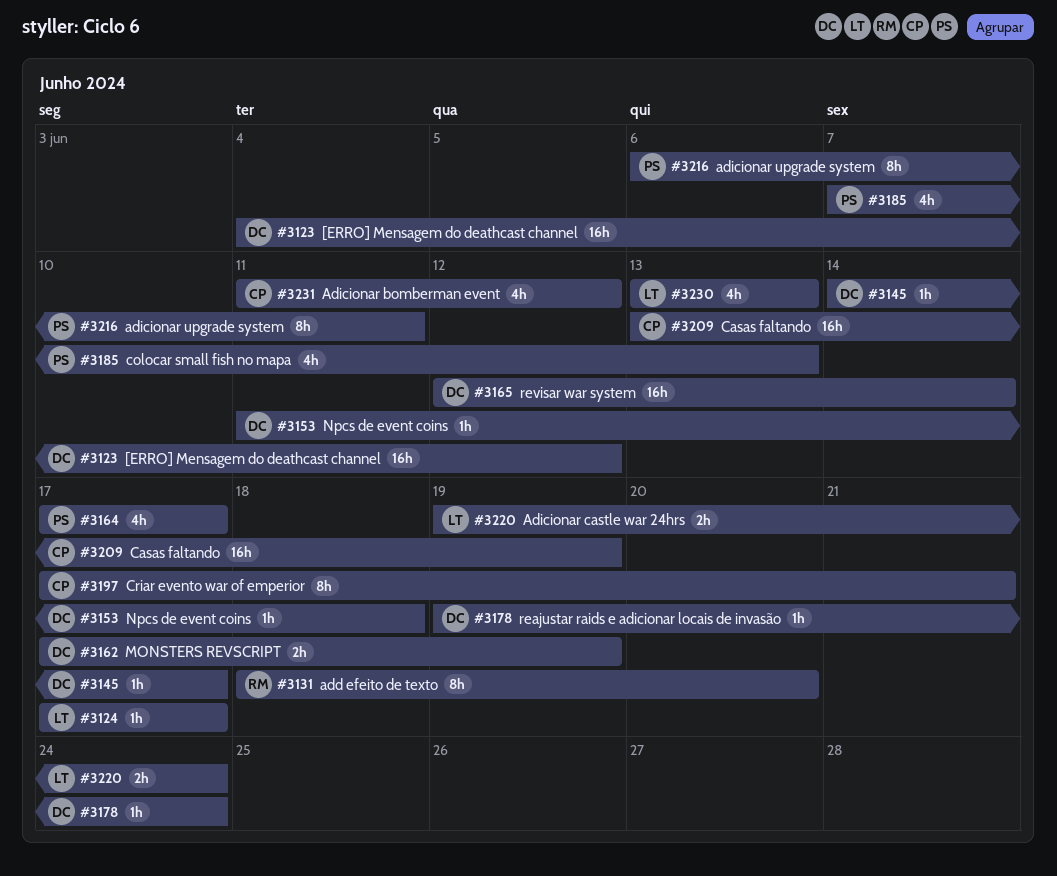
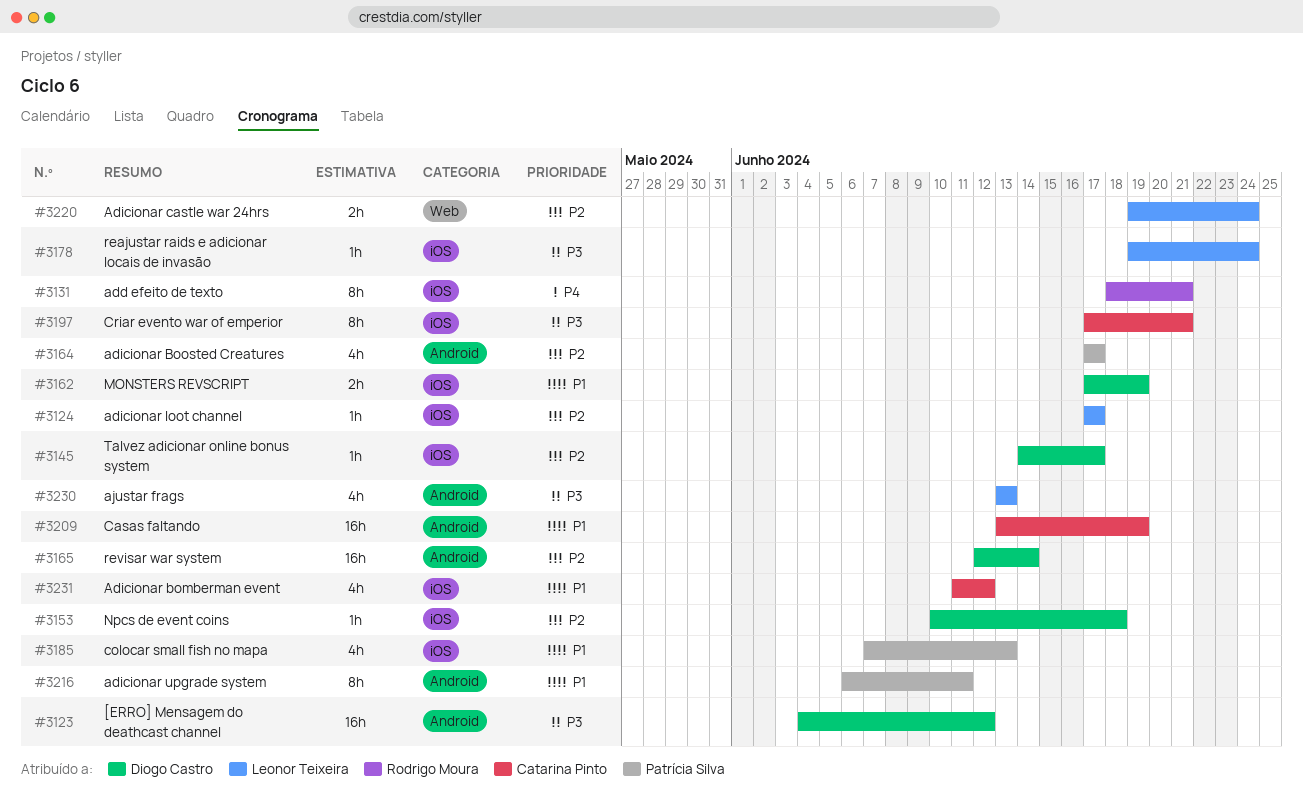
#3131, due: Jun 20 -> Jun 21
#3153, start: Jun 11 -> Jun 10
#3178, owner: Diogo Castro -> Leonor Teixeira

